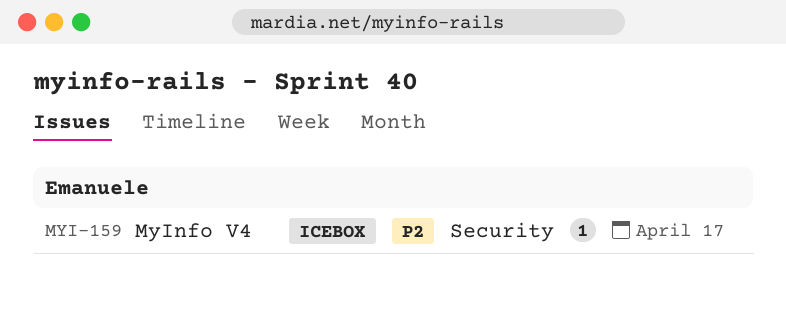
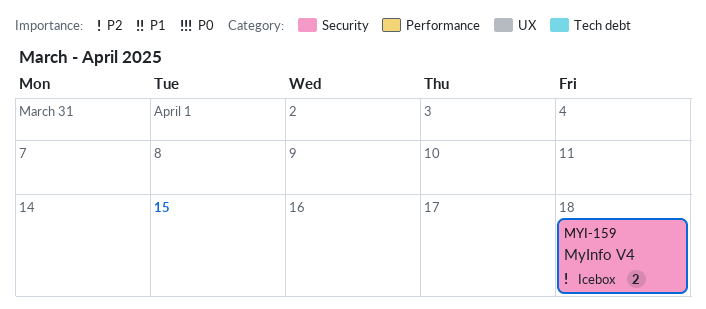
MYI-159, estimate: 1 -> 2
MYI-159, due: Apr 17 -> Apr 18

